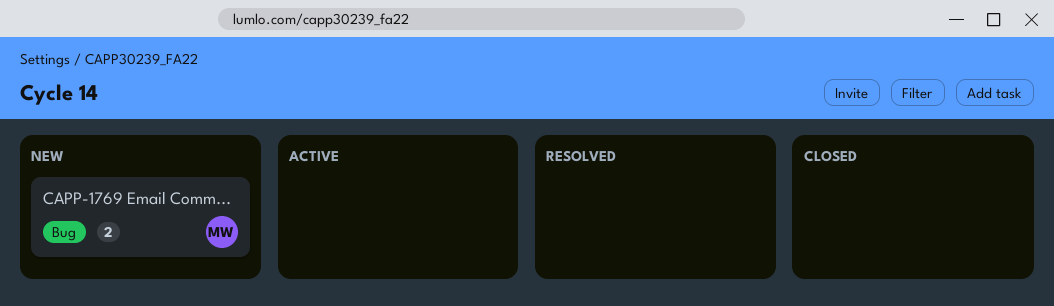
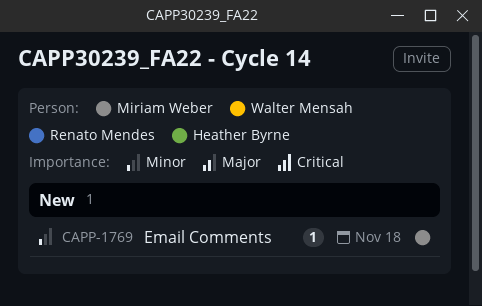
CAPP-1769, estimate: 2 -> 1

